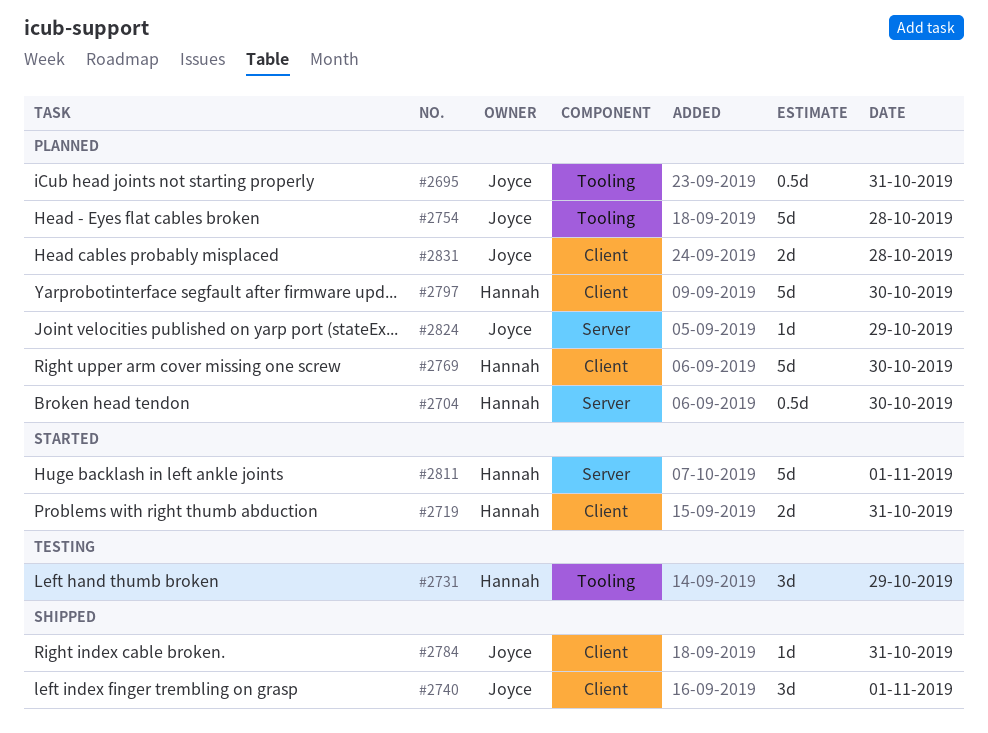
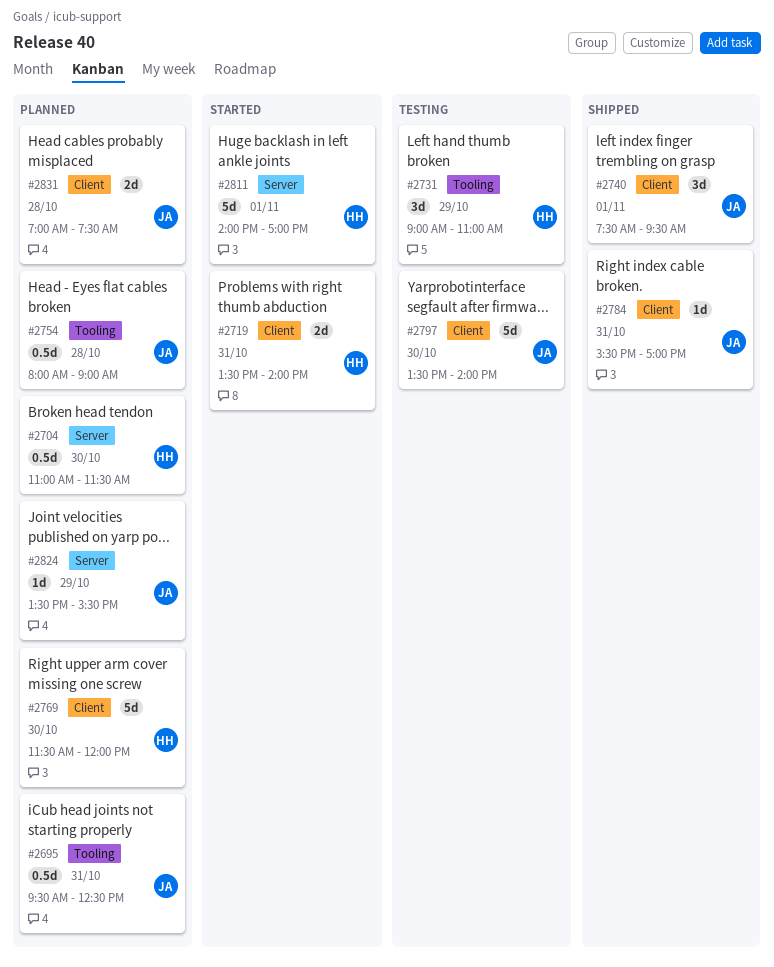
#2754, estimate: 5d -> 0.5d
#2797, status: Planned -> Testing
#2797, owner: Hannah -> Joyce

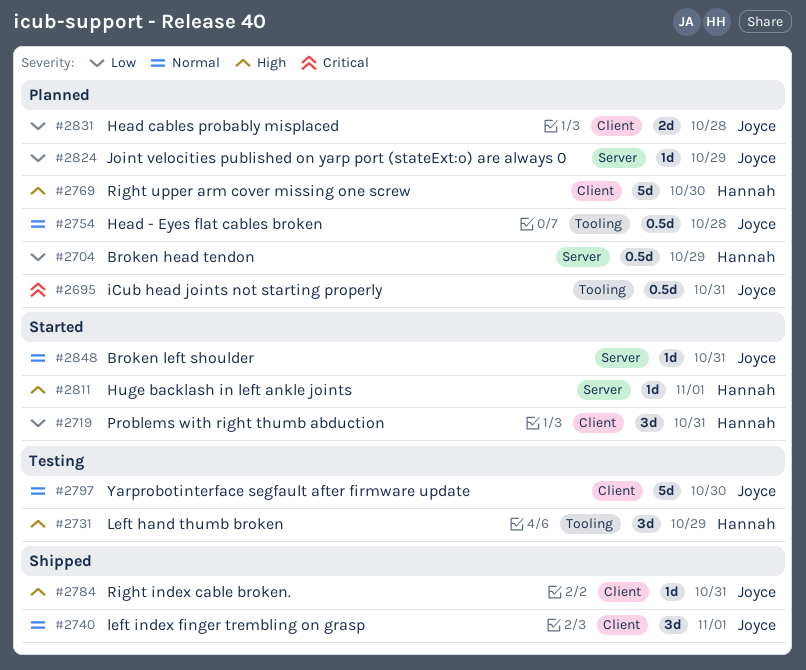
#2704, day: Oct 30 -> Oct 29
#2719, estimate: 2d -> 3d
#2811, estimate: 5d -> 1d
#2848: none -> present

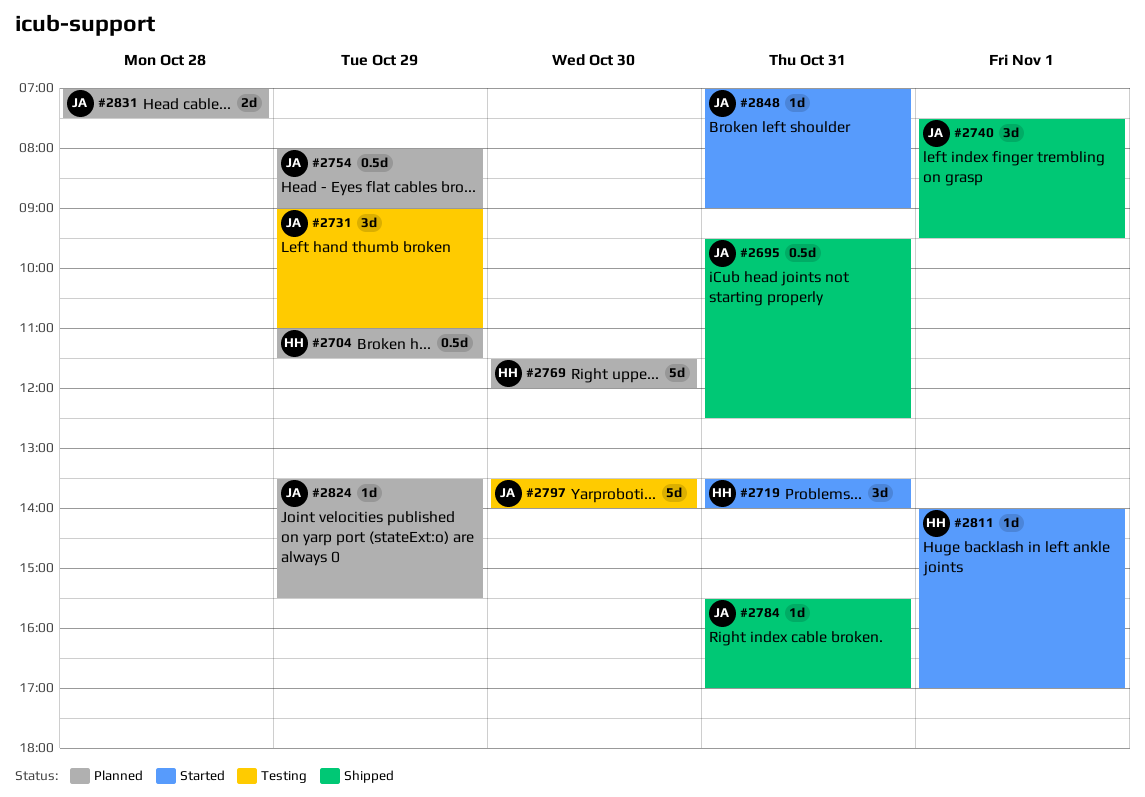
#2695, status: Planned -> Shipped
#2731, owner: Hannah -> Joyce
#2754, day: Oct 28 -> Oct 29

